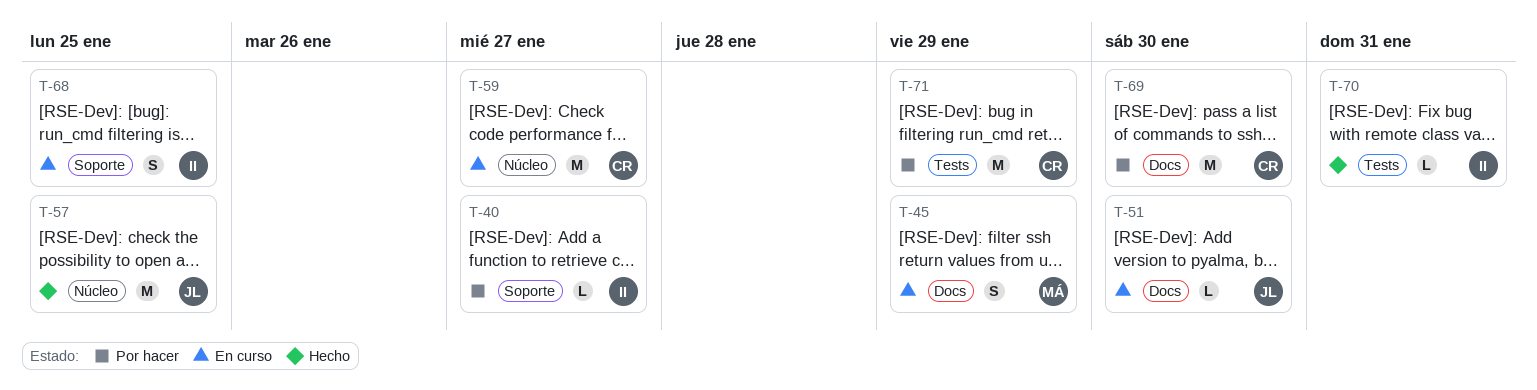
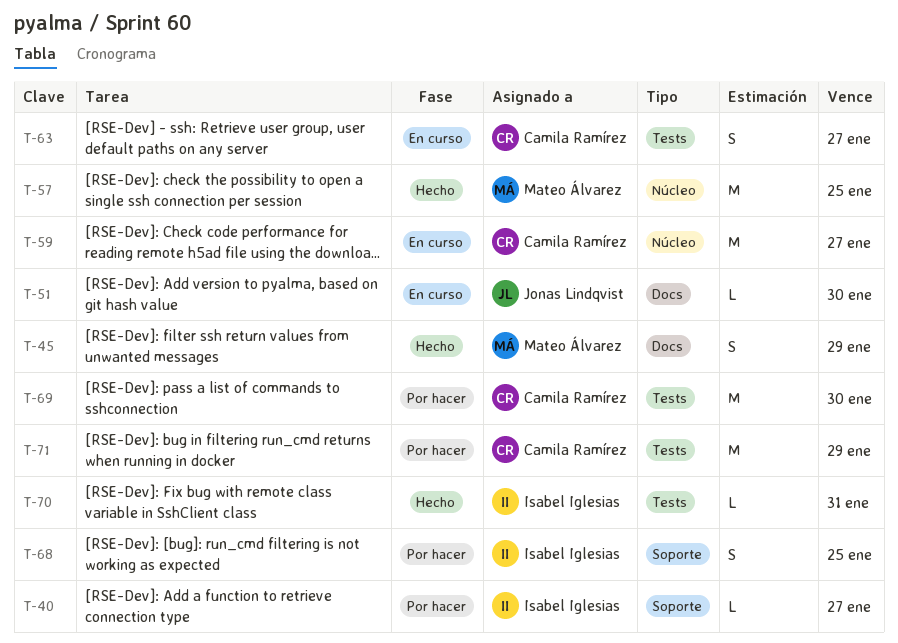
T-45, status: En curso -> Hecho
T-57, owner: Jonas Lindqvist -> Mateo Álvarez
T-63: none -> present
T-68, status: En curso -> Por hacer
T-69, label: Docs -> Tests

